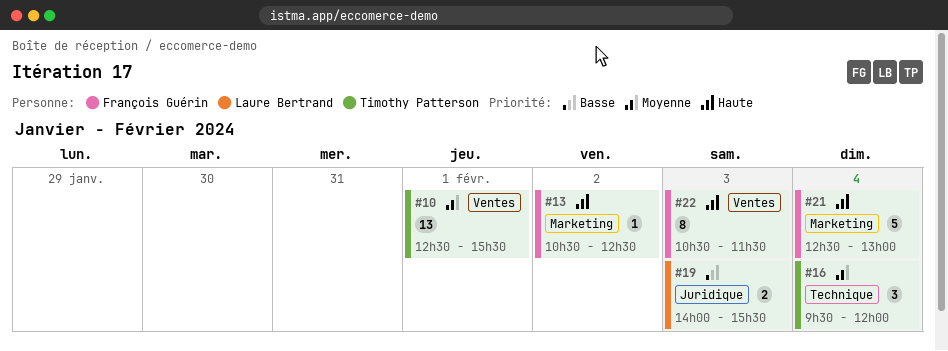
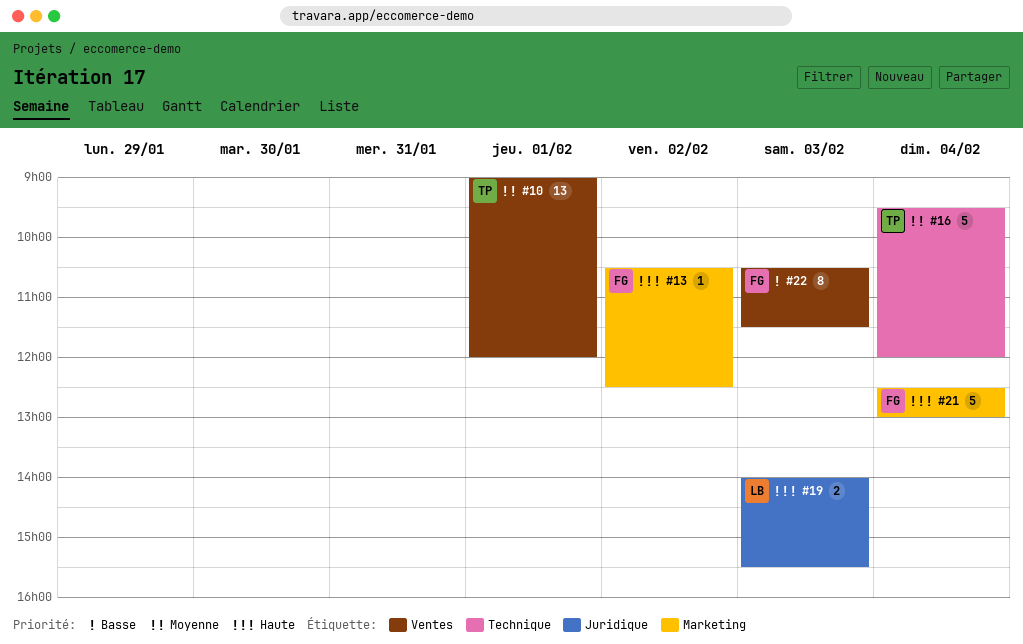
#10, begins: 12:30 -> 09:00
#10, ends: 15:30 -> 12:00
#16, estimate: 3 -> 5
#19, priority: Basse -> Haute
#22, priority: Haute -> Basse

